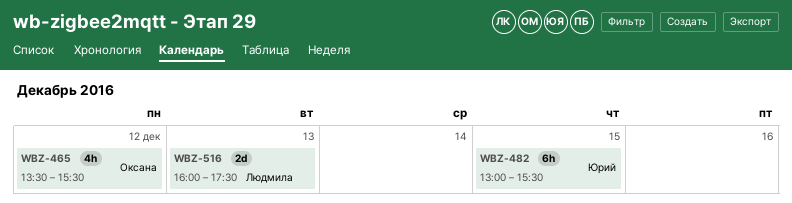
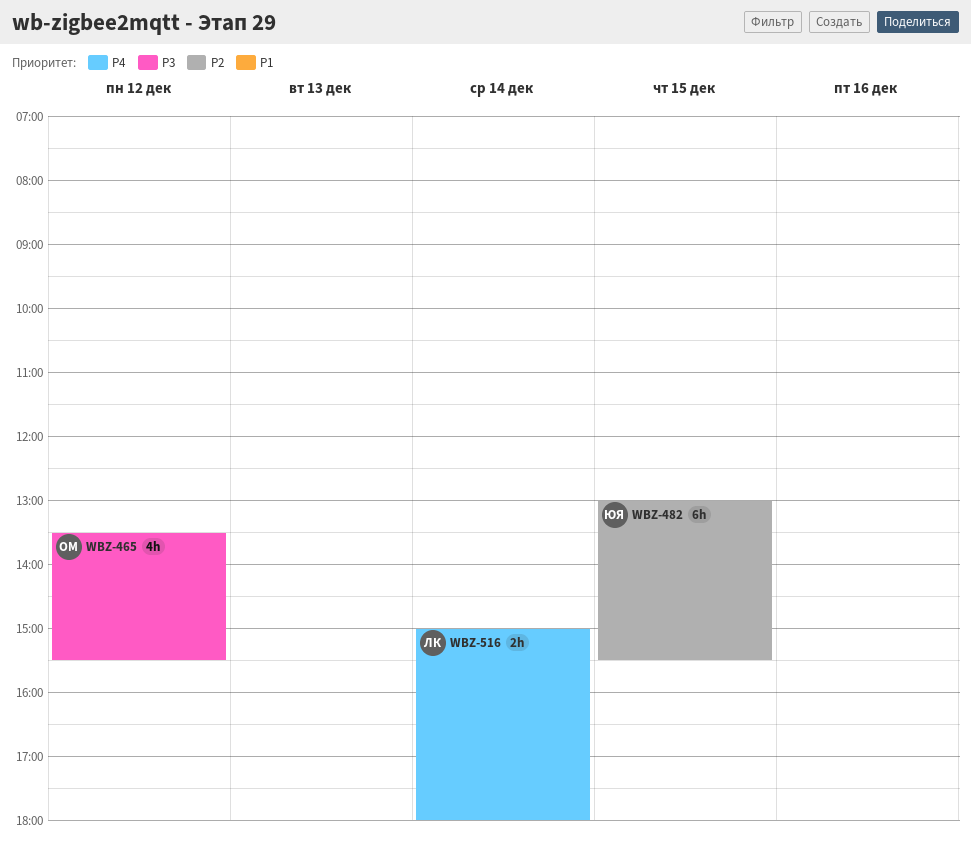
WBZ-516, estimate: 2d -> 2h
WBZ-516, day: Dec 13 -> Dec 14
WBZ-516, begins: 16:00 -> 15:00
WBZ-516, ends: 17:30 -> 18:00

